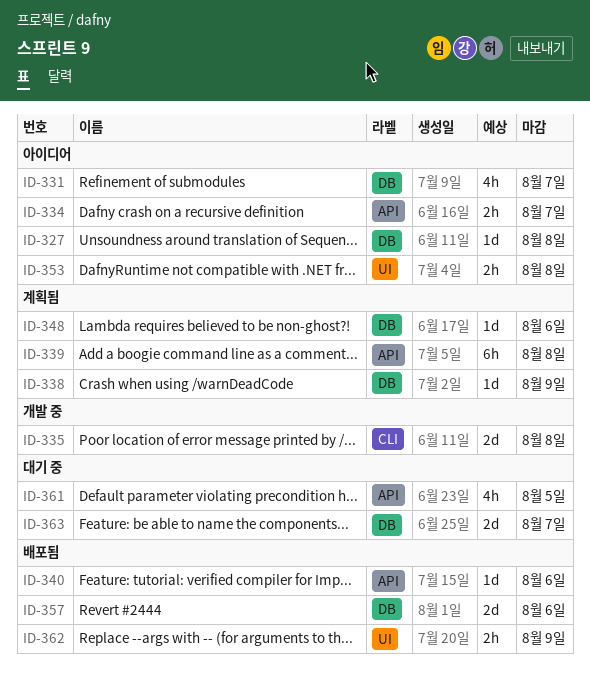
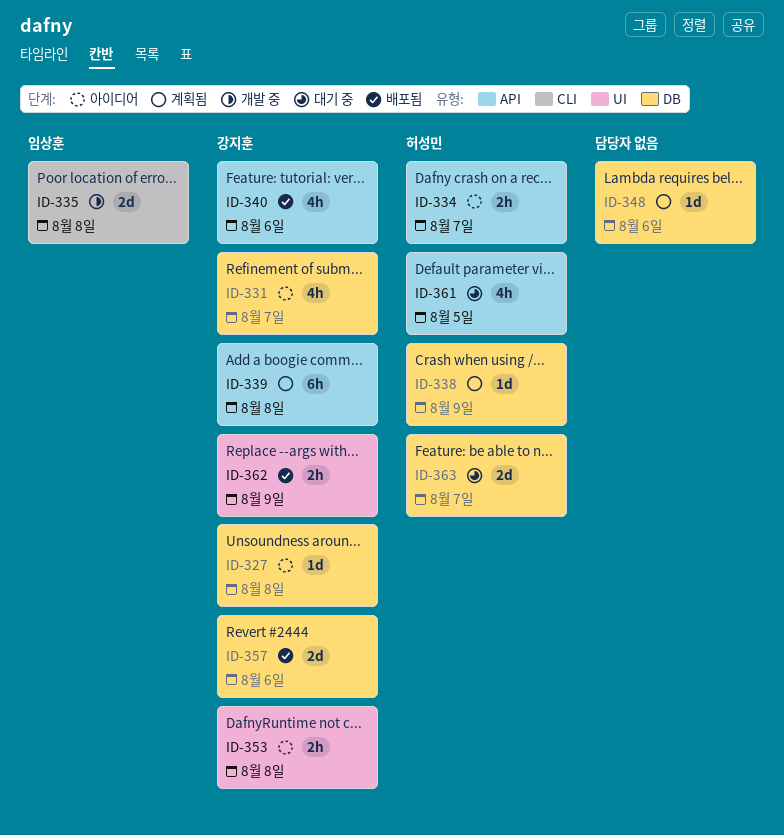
ID-340, estimate: 1d -> 4h

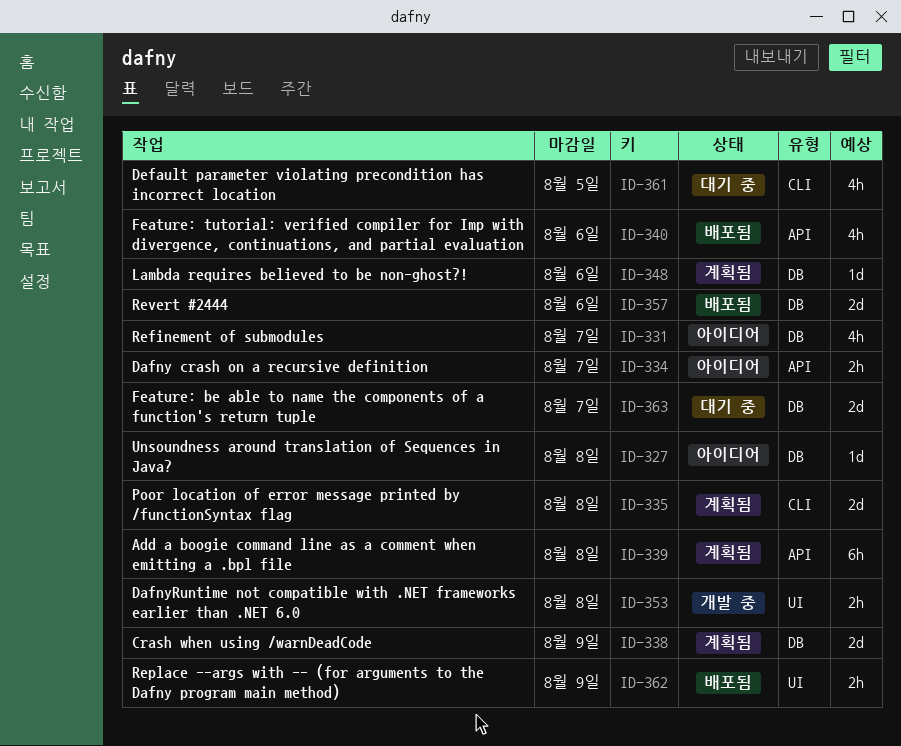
ID-335, status: 개발 중 -> 계획됨
ID-338, estimate: 1d -> 2d
ID-353, status: 아이디어 -> 개발 중
ID-361, label: API -> CLI

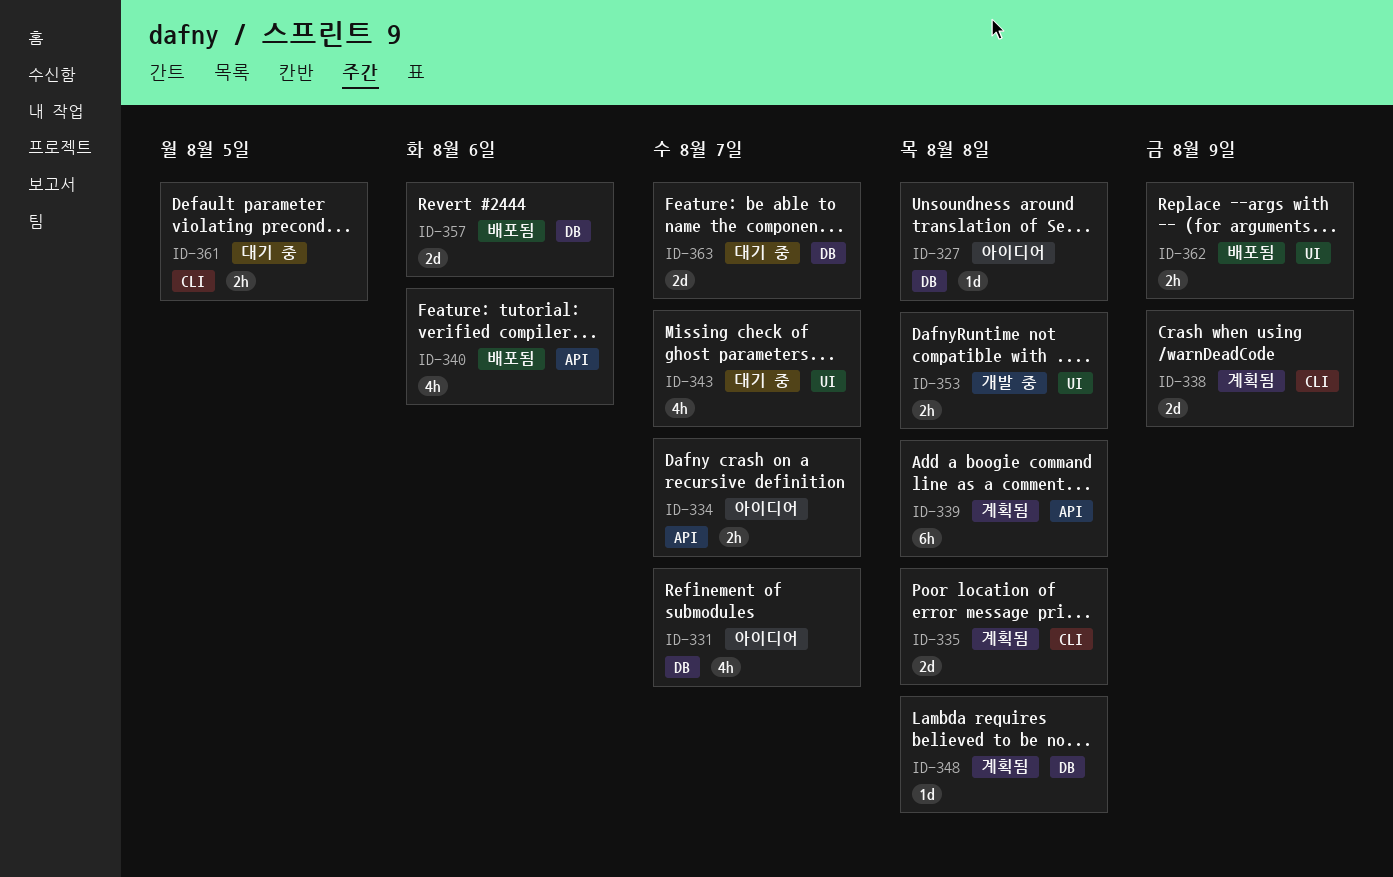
ID-338, label: DB -> CLI
ID-343: none -> present
ID-348, due: Aug 6 -> Aug 8
ID-361, estimate: 4h -> 2h

